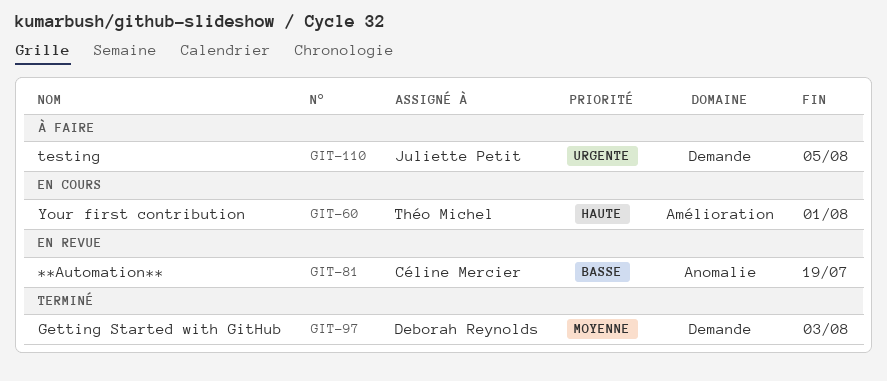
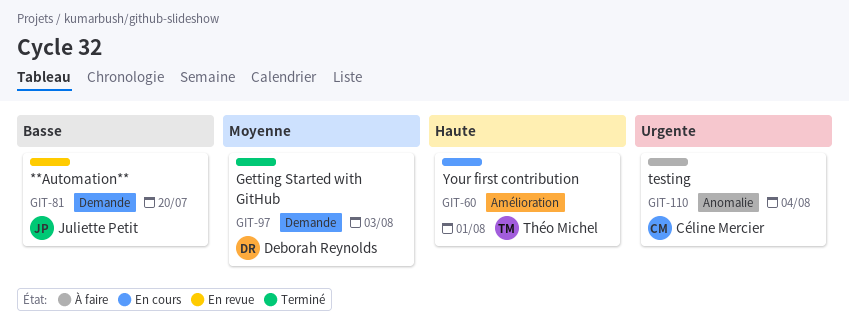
GIT-81, owner: Céline Mercier -> Juliette Petit
GIT-81, label: Anomalie -> Demande
GIT-81, due: Jul 19 -> Jul 20
GIT-110, owner: Juliette Petit -> Céline Mercier
GIT-110, label: Demande -> Anomalie
GIT-110, due: Aug 5 -> Aug 4

